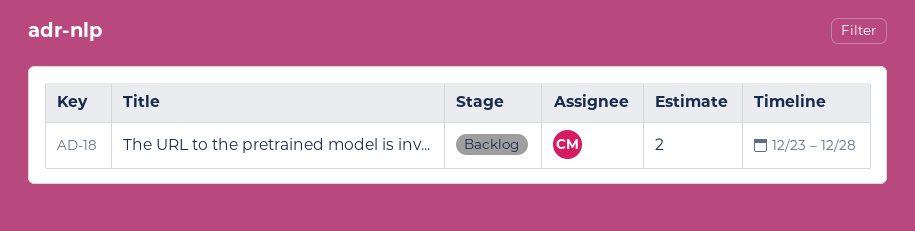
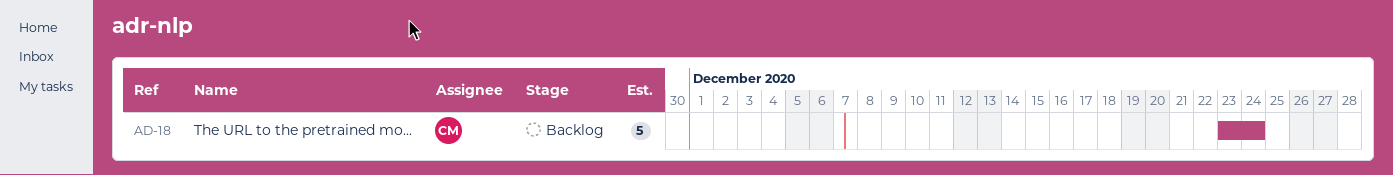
AD-18, estimate: 2 -> 5
AD-18, due: Dec 28 -> Dec 24

